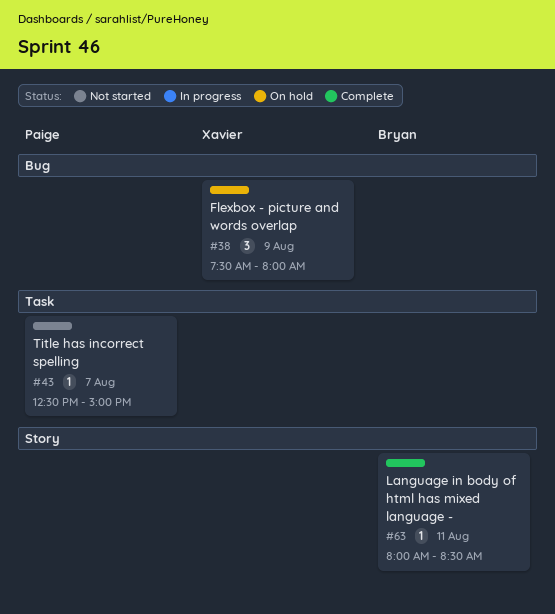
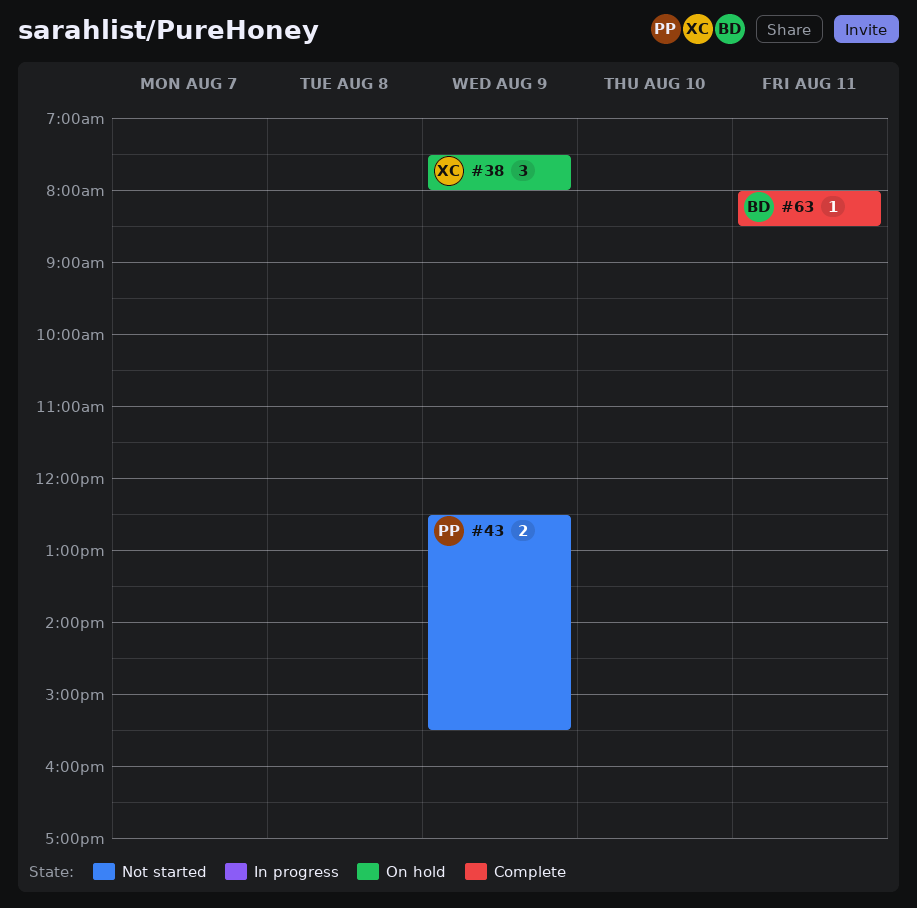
#43, estimate: 1 -> 2
#43, day: Aug 7 -> Aug 9
#43, ends: 15:00 -> 15:30

